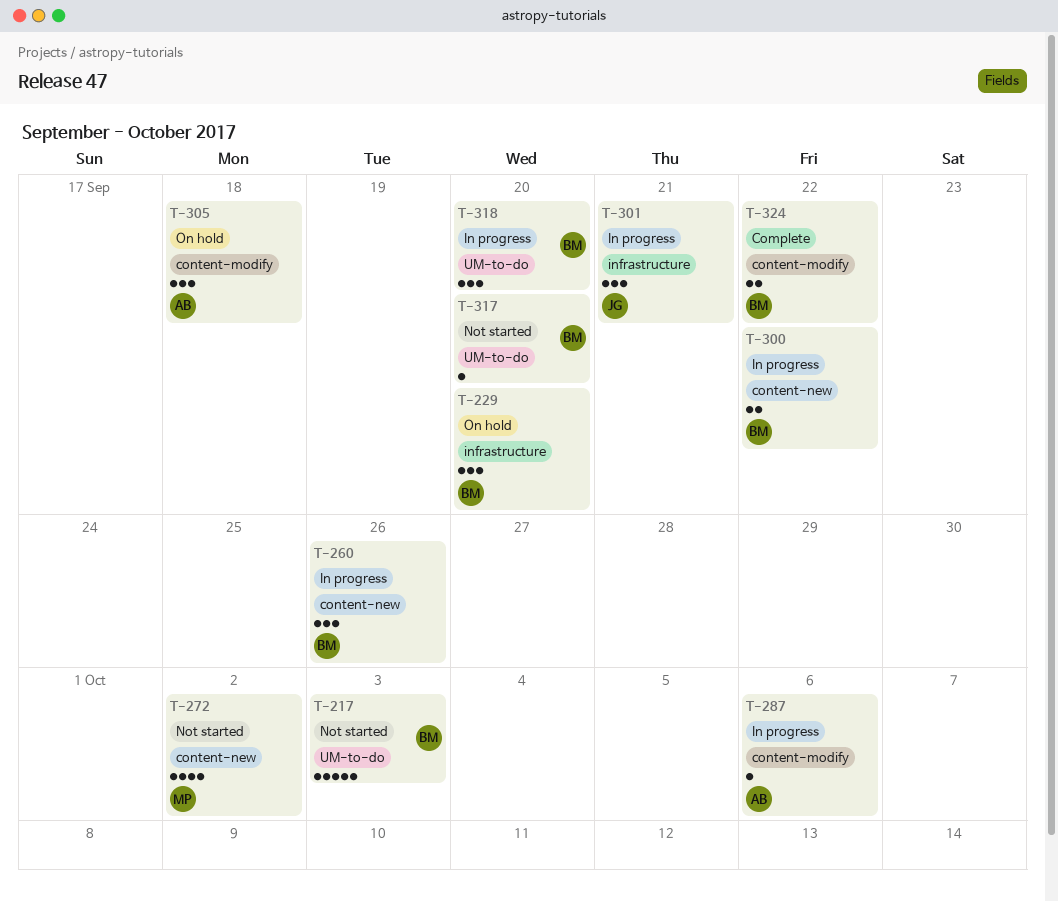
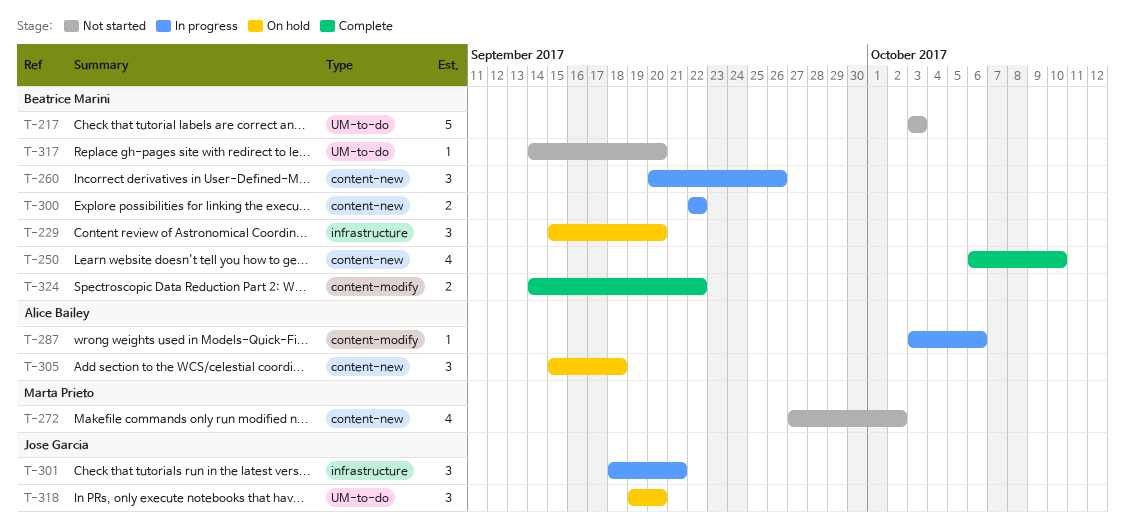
T-250: none -> present
T-305, label: content-modify -> content-new
T-318, status: In progress -> On hold
T-318, owner: Beatrice Marini -> Jose Garcia

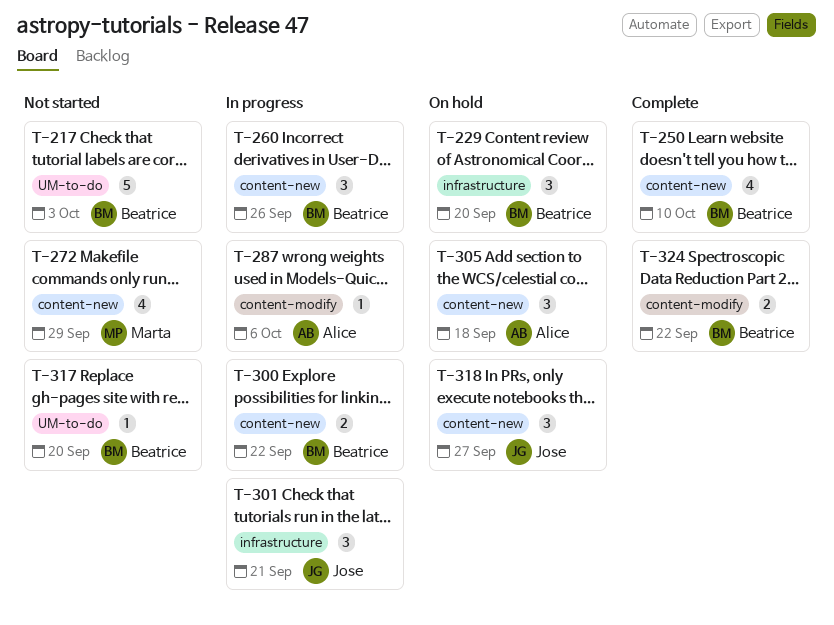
T-272, due: Oct 2 -> Sep 29
T-318, label: UM-to-do -> content-new
T-318, due: Sep 20 -> Sep 27

